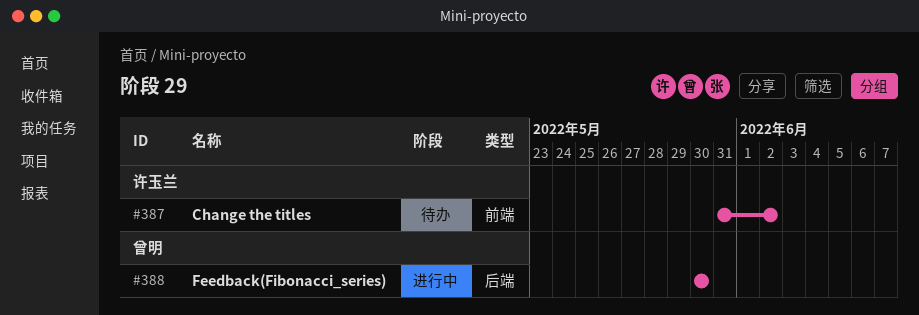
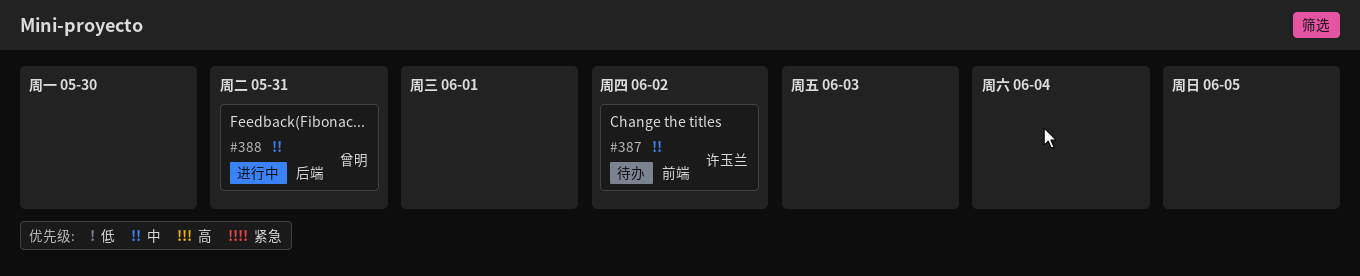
#388, due: May 30 -> May 31

